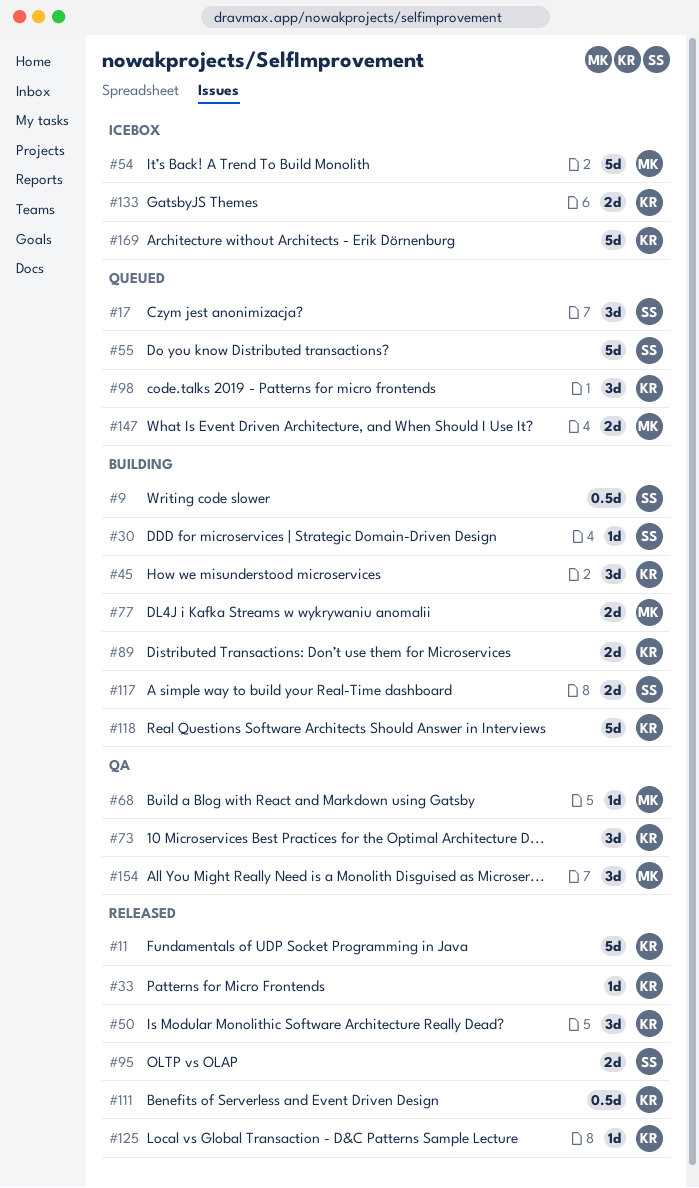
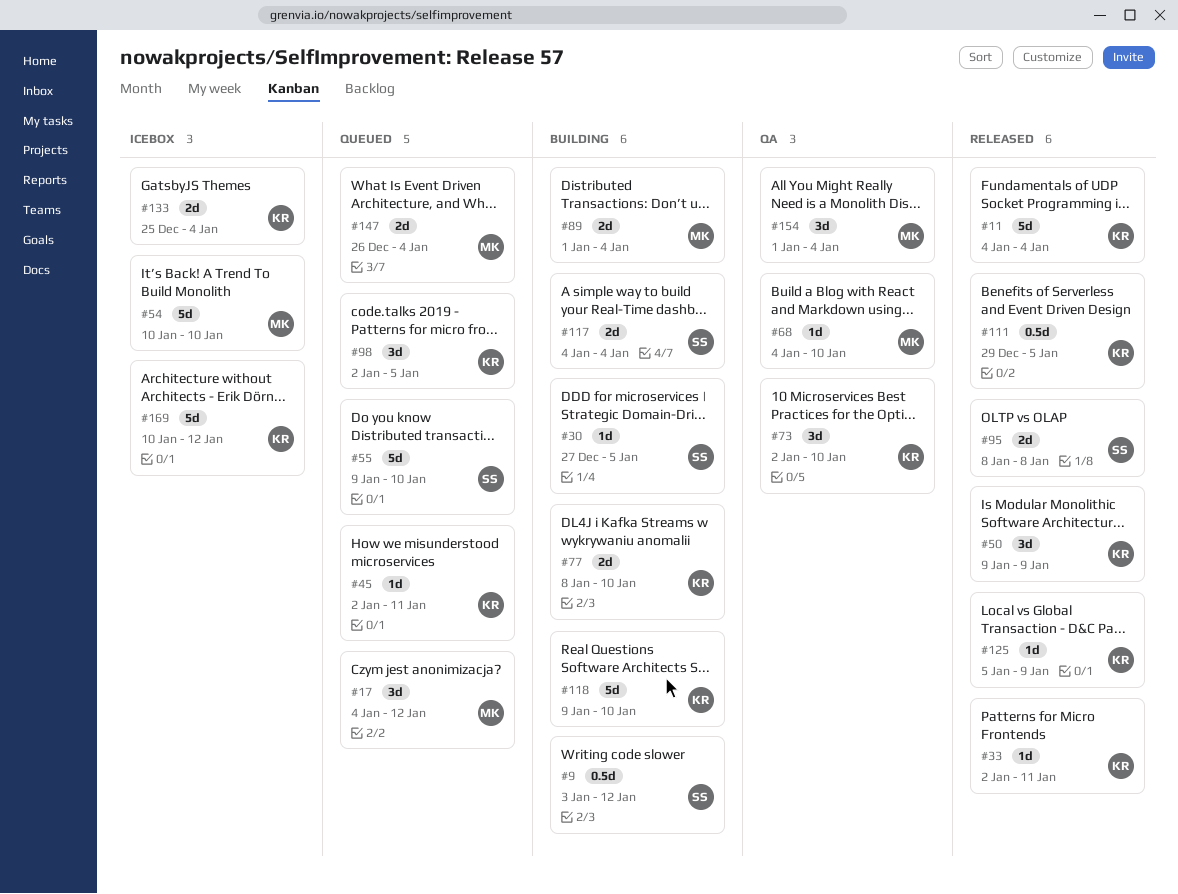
#17, owner: SS -> MK
#45, status: Building -> Queued
#45, estimate: 3d -> 1d
#77, owner: MK -> KR
#89, owner: KR -> MK

